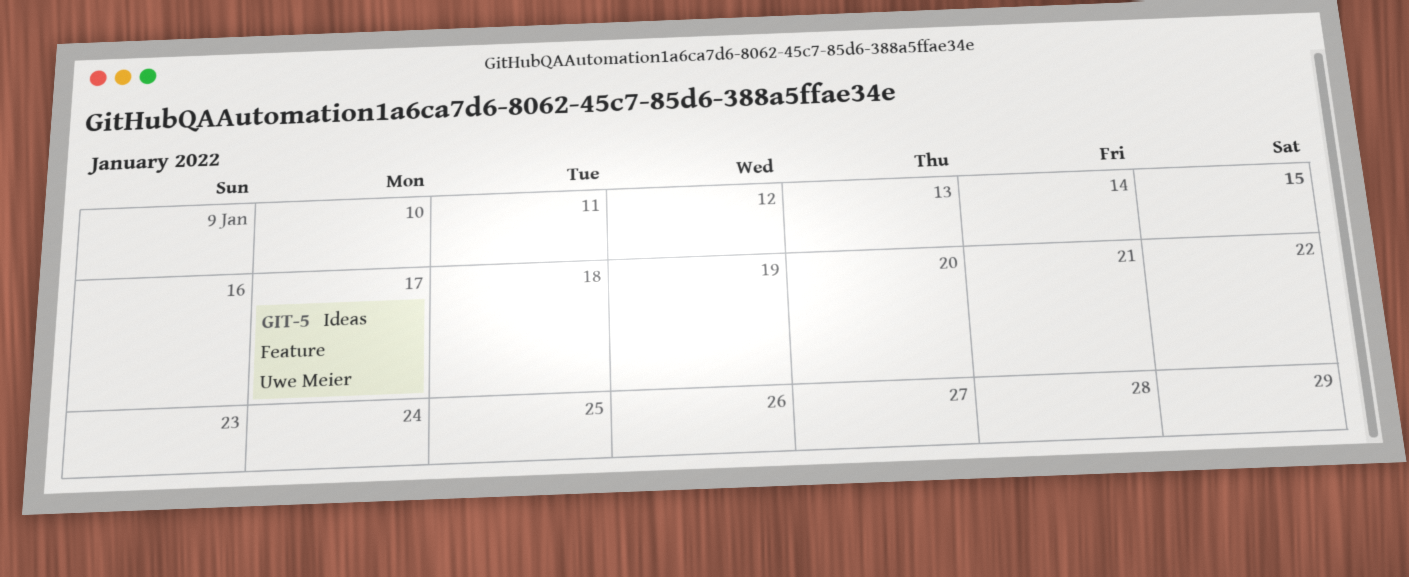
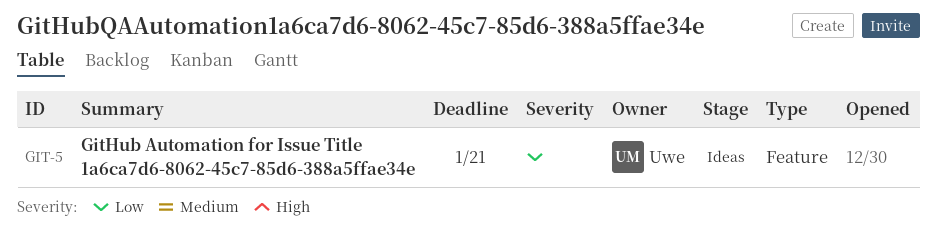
GIT-5, due: Jan 17 -> Jan 21

